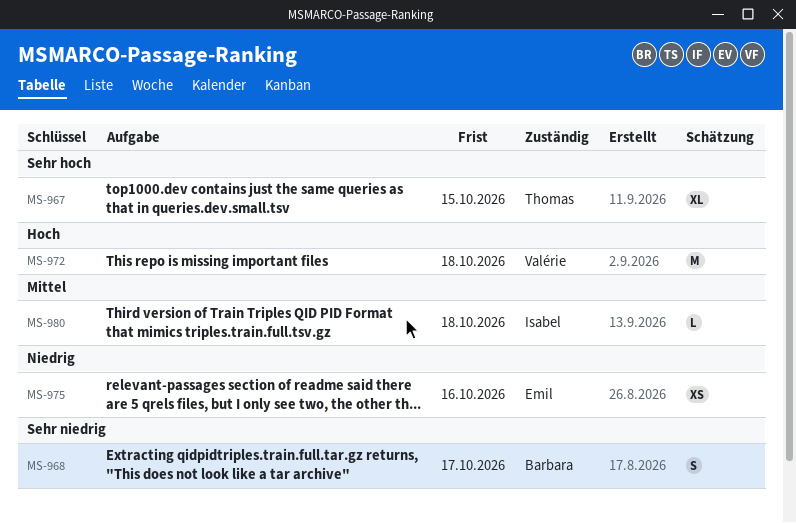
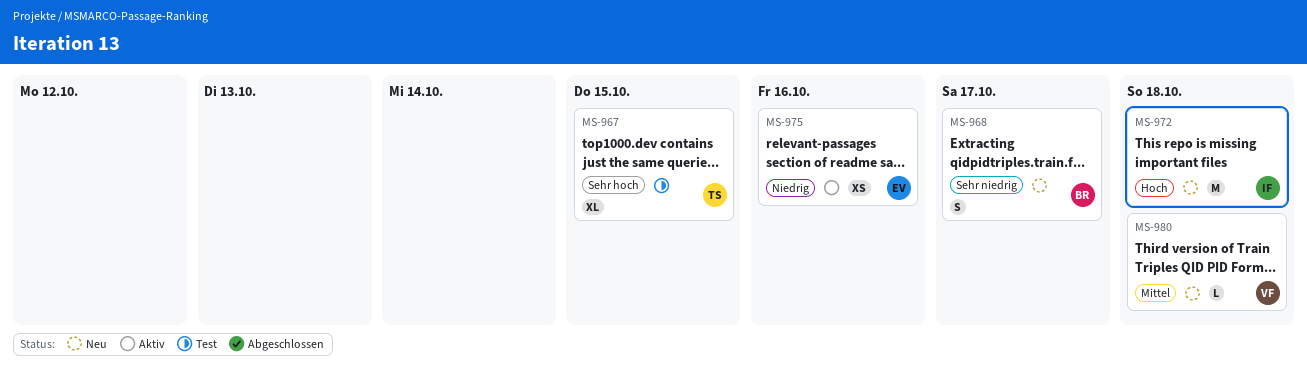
MS-972, owner: Valérie -> Isabel
MS-980, owner: Isabel -> Valérie

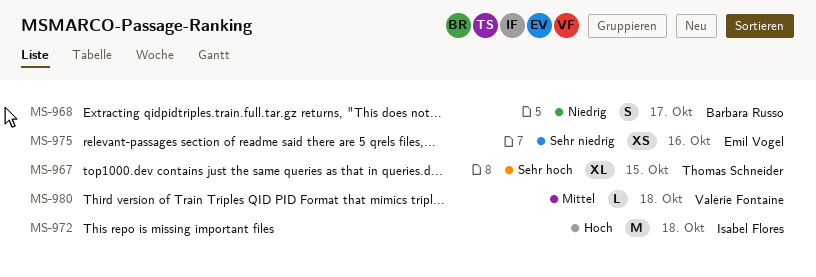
MS-968, priority: Sehr niedrig -> Niedrig
MS-975, priority: Niedrig -> Sehr niedrig

